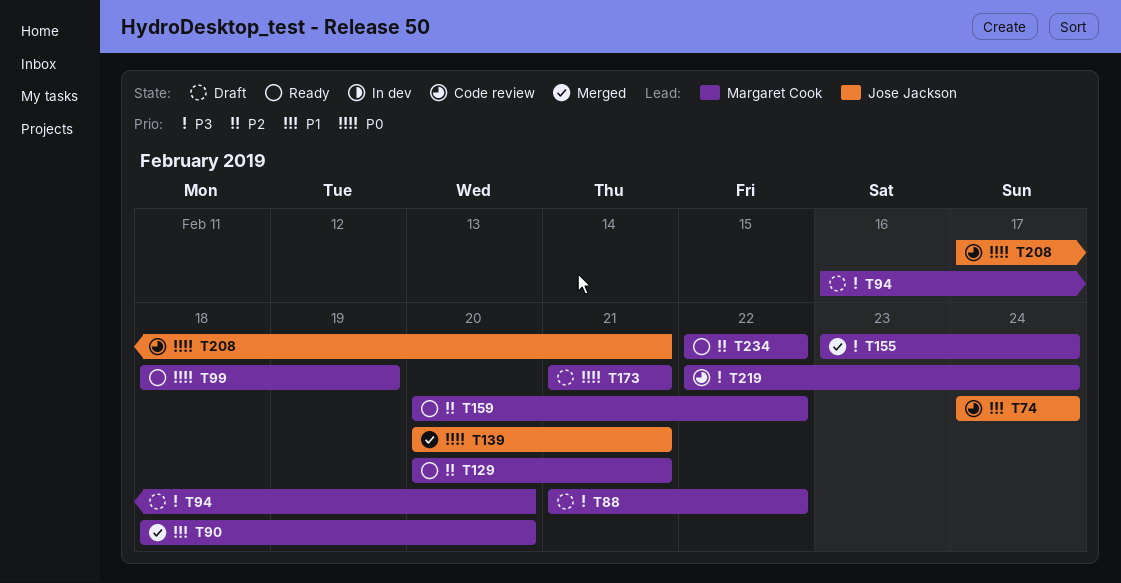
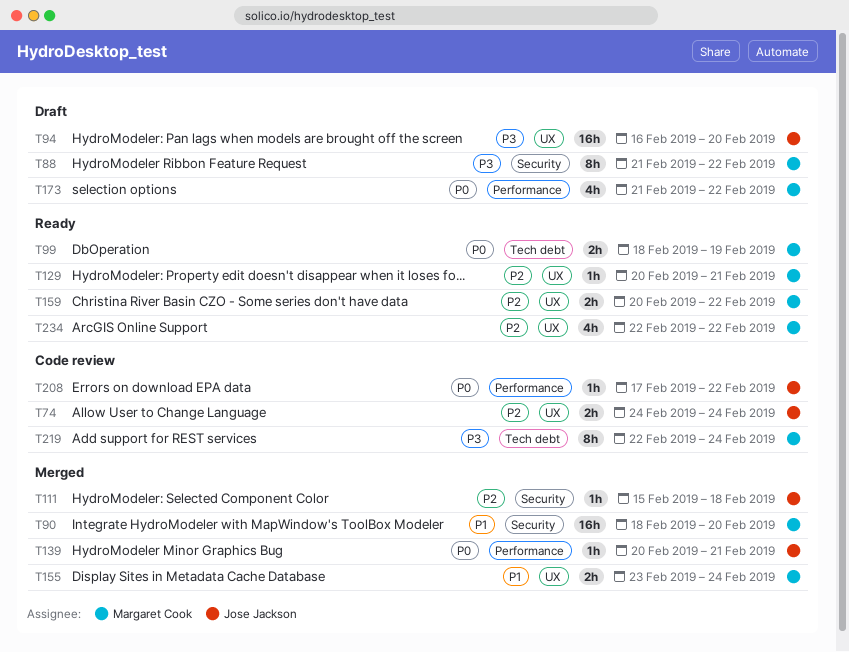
T74, priority: P1 -> P2
T94, owner: Margaret Cook -> Jose Jackson
T111: none -> present
T155, priority: P3 -> P1
T173, due: Feb 21 -> Feb 22
T208, due: Feb 21 -> Feb 22

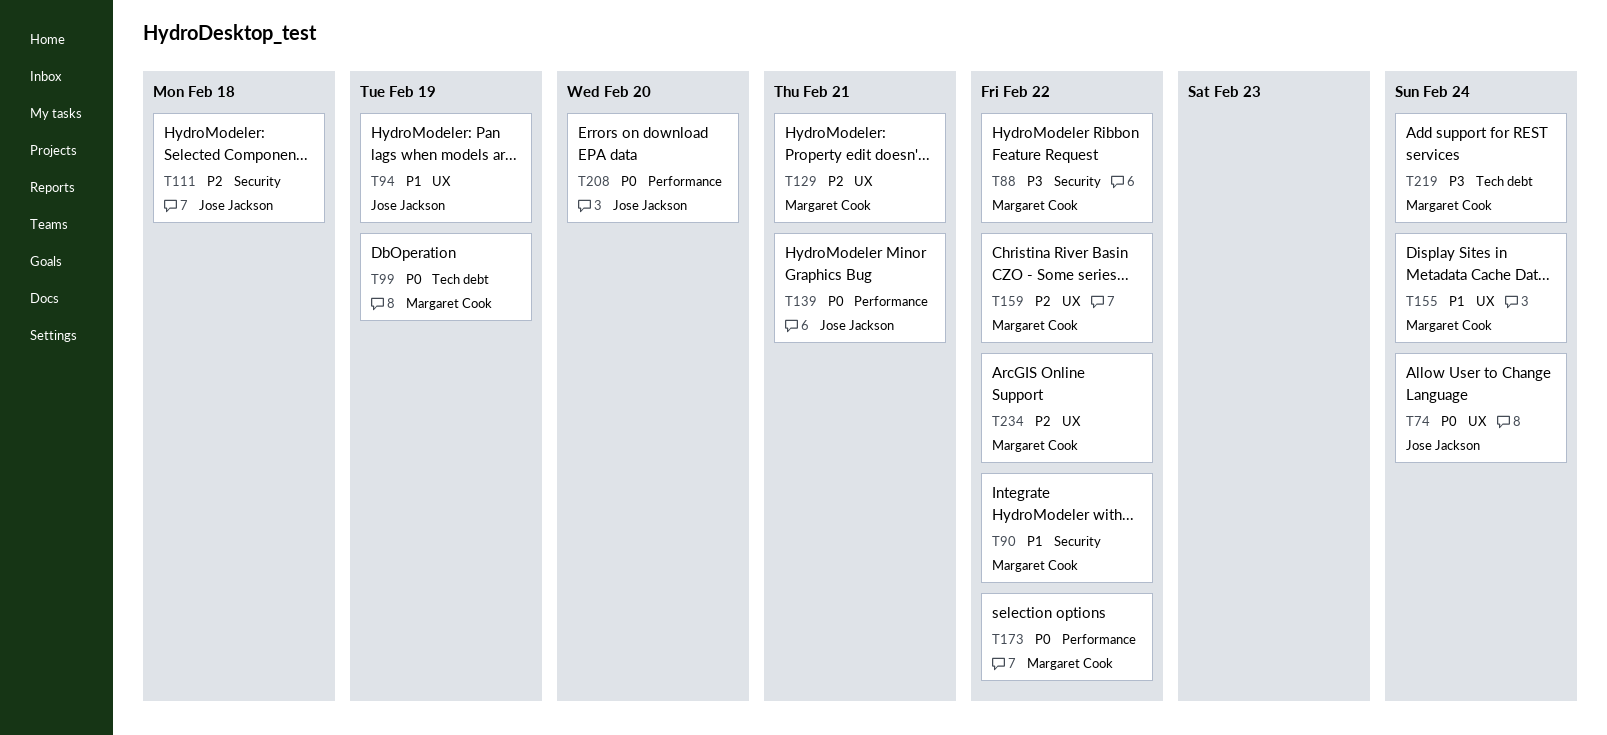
T74, priority: P2 -> P0
T90, due: Feb 20 -> Feb 22
T94, priority: P3 -> P1
T94, due: Feb 20 -> Feb 19
T208, due: Feb 22 -> Feb 20

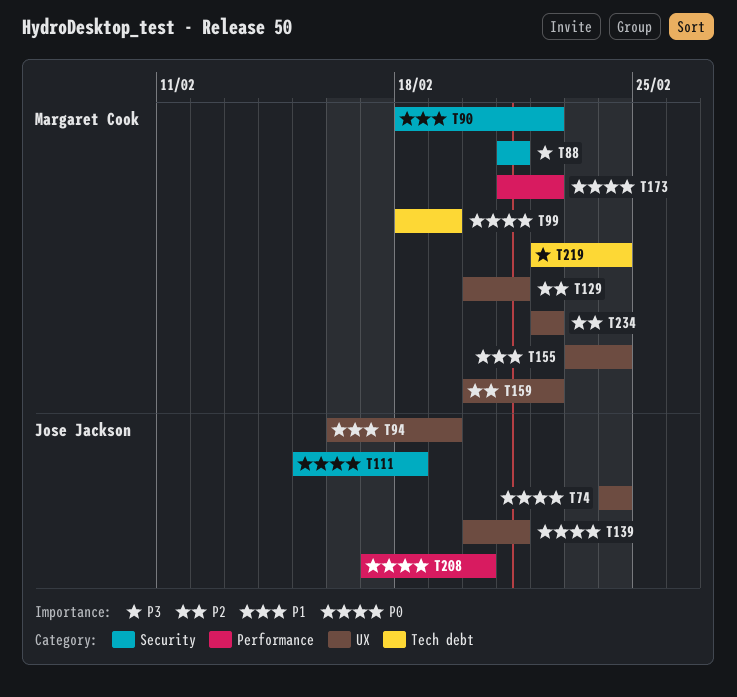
T88, due: Feb 22 -> Feb 21
T111, priority: P2 -> P0
T139, label: Performance -> UX

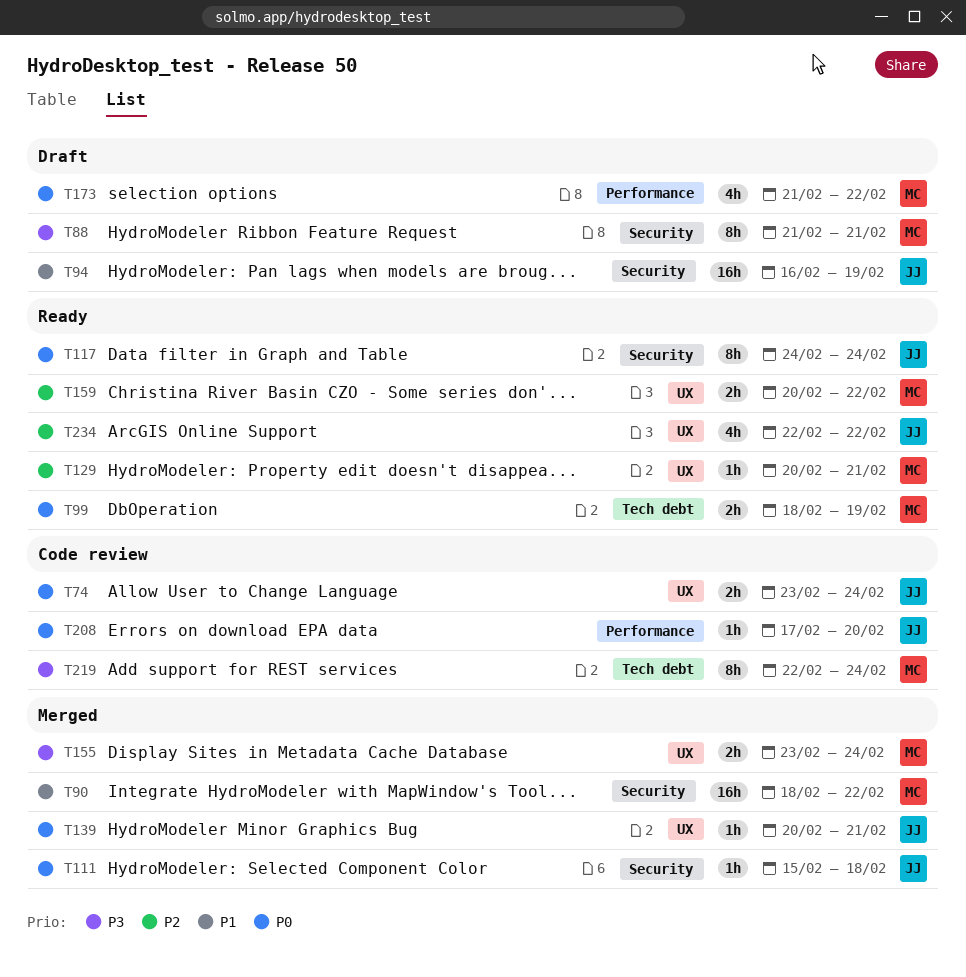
T74, start: Feb 24 -> Feb 23
T94, label: UX -> Security
T117: none -> present
T155, priority: P1 -> P3
T234, owner: Margaret Cook -> Jose Jackson

